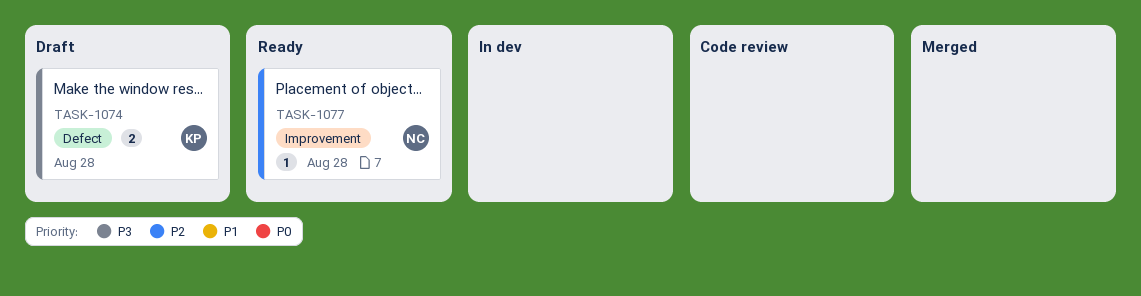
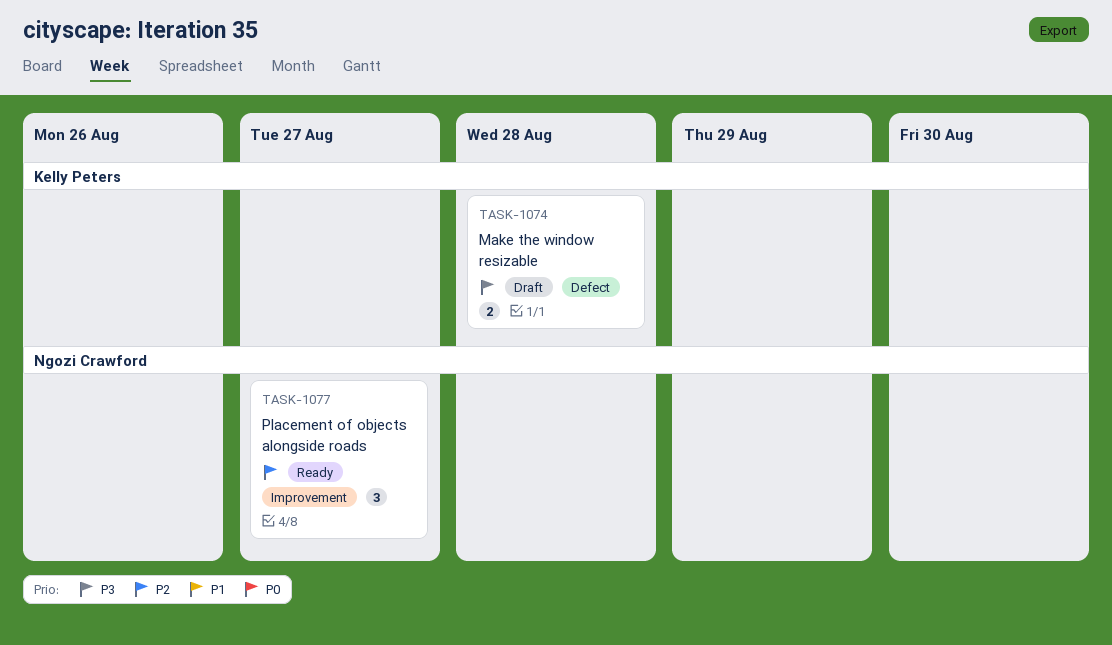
TASK-1077, estimate: 1 -> 3
TASK-1077, due: Aug 28 -> Aug 27

